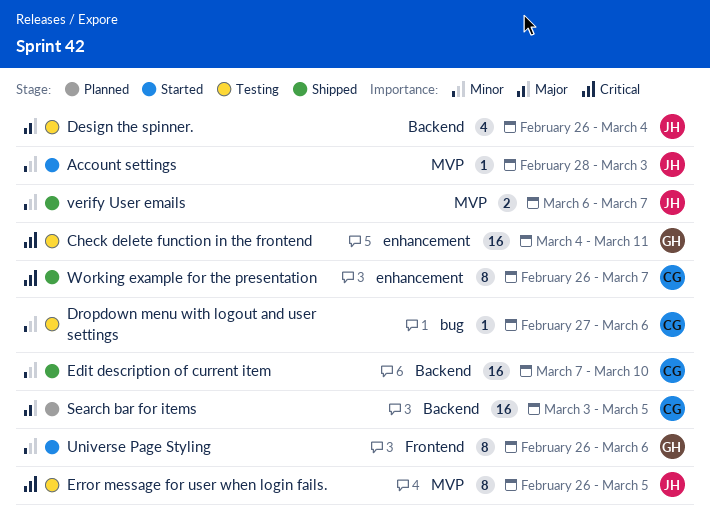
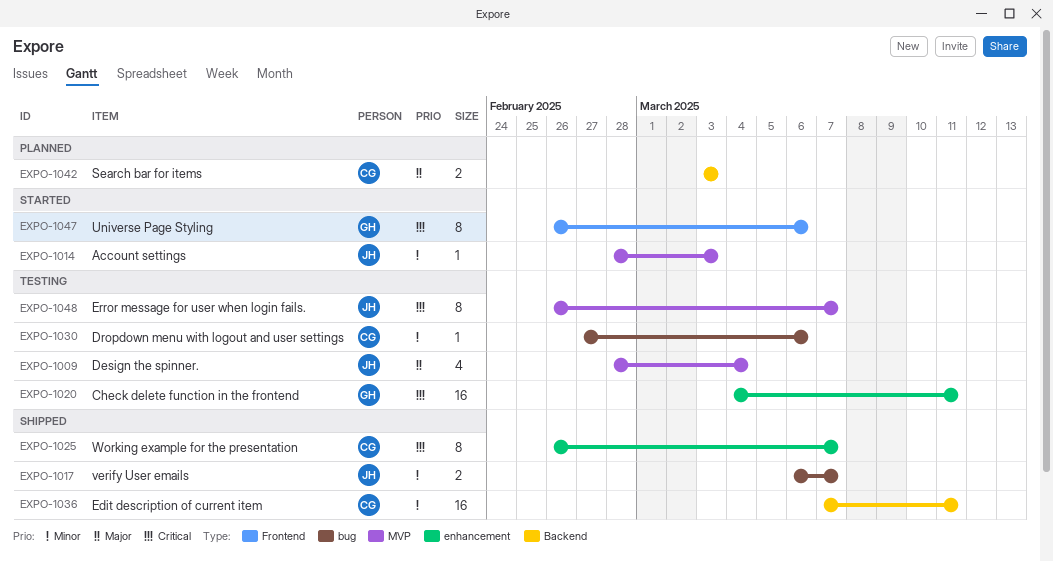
Design the spinner., label: Backend -> MVP
Design the spinner., start: Feb 26 -> Feb 28
Edit description of current item, due: Mar 10 -> Mar 11
Error message for user when login fails., due: Mar 5 -> Mar 7
Search bar for items, estimate: 16 -> 2
Search bar for items, due: Mar 5 -> Mar 3
Universe Page Styling, priority: Minor -> Critical
verify User emails, label: MVP -> bug

